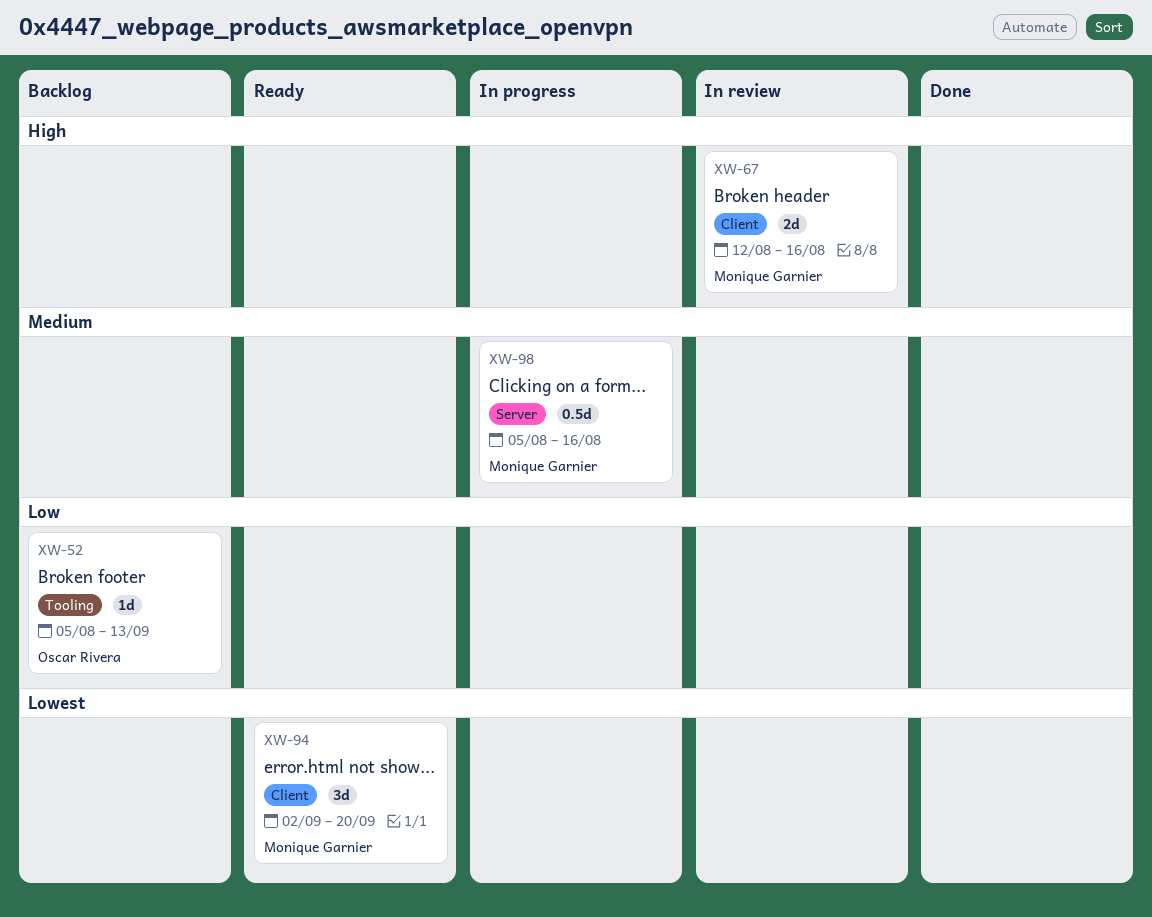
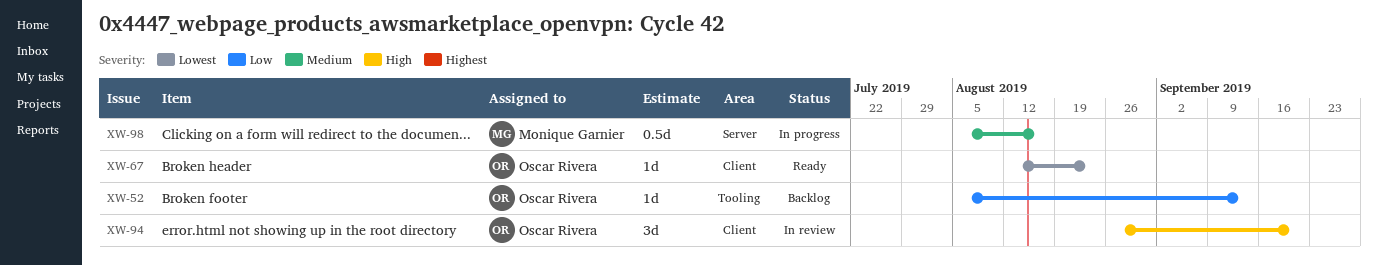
XW-67, status: In review -> Ready
XW-67, owner: Monique Garnier -> Oscar Rivera
XW-67, priority: High -> Lowest
XW-67, estimate: 2d -> 1d
XW-67, due: Aug 16 -> Aug 23
XW-94, status: Ready -> In review
XW-94, owner: Monique Garnier -> Oscar Rivera
XW-94, priority: Lowest -> High
XW-94, start: Sep 2 -> Aug 26

